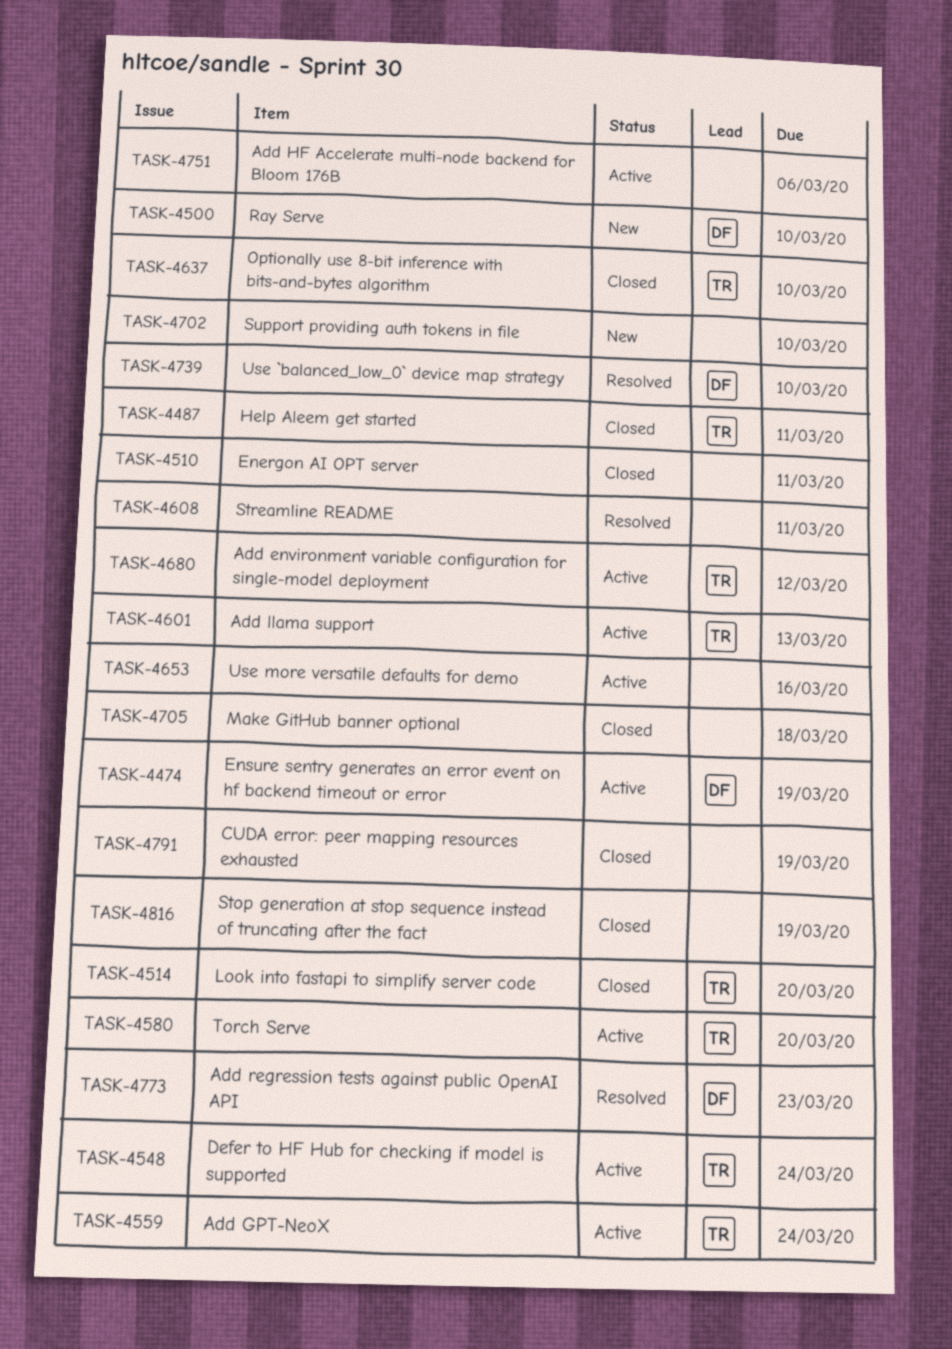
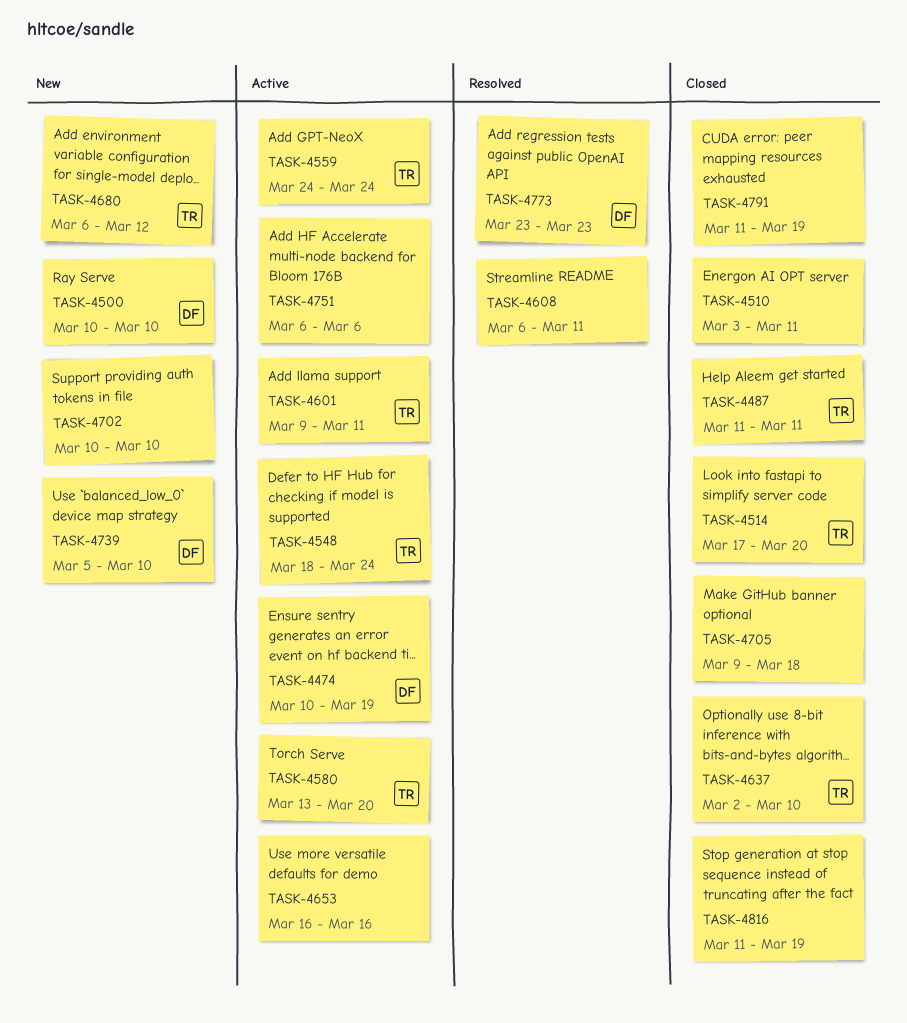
TASK-4601, due: Mar 13 -> Mar 11
TASK-4680, status: Active -> New
TASK-4739, status: Resolved -> New

